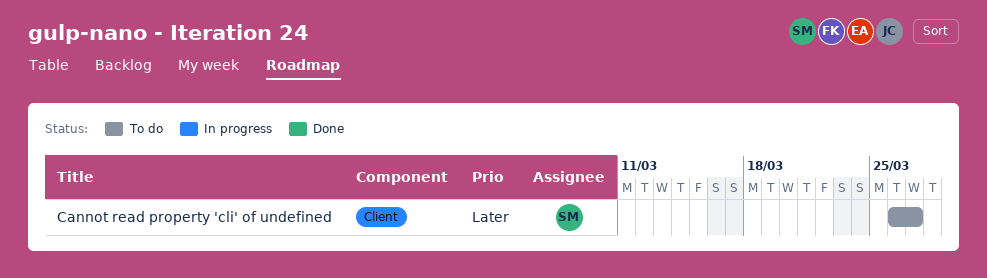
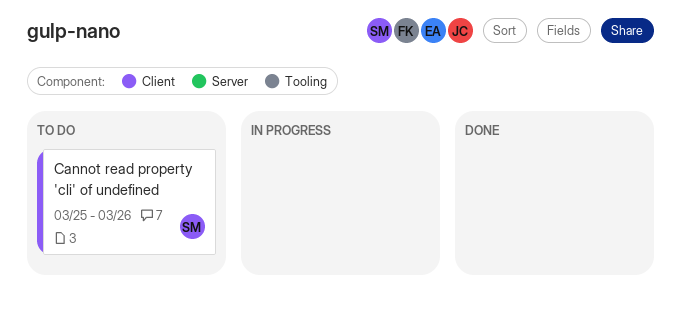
Cannot read property 'cli' of undefined, start: Mar 26 -> Mar 25
Cannot read property 'cli' of undefined, due: Mar 27 -> Mar 26

